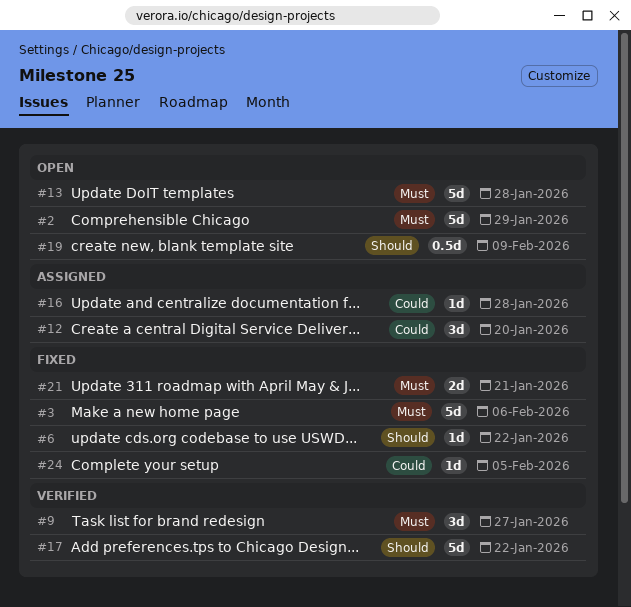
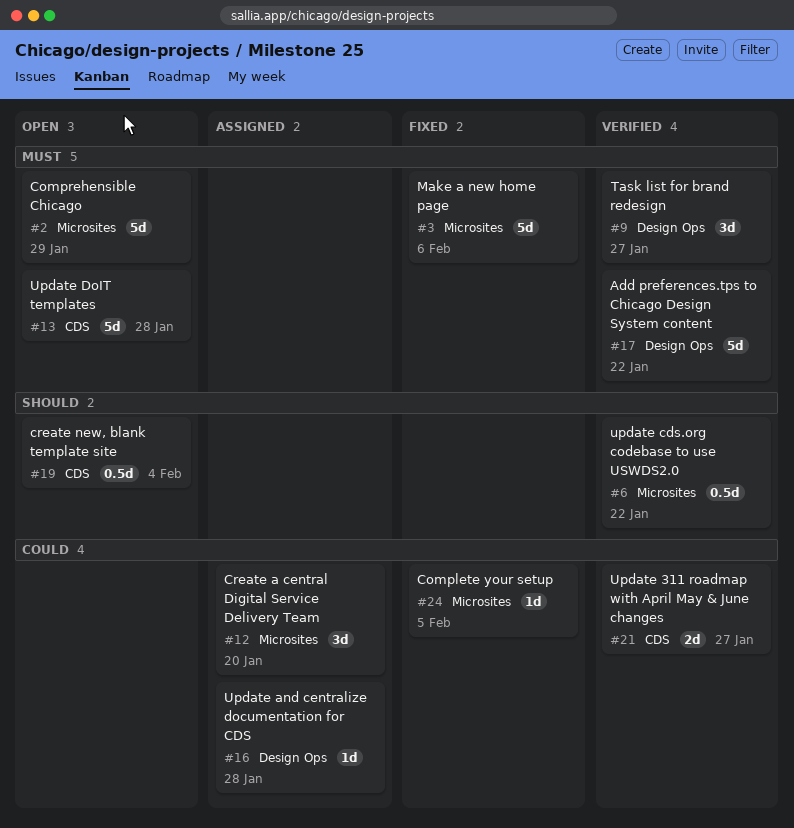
#6, status: Fixed -> Verified
#6, estimate: 1d -> 0.5d
#17, priority: Should -> Must
#19, due: Feb 9 -> Feb 4
#21, status: Fixed -> Verified
#21, priority: Must -> Could
#21, due: Jan 21 -> Jan 27

